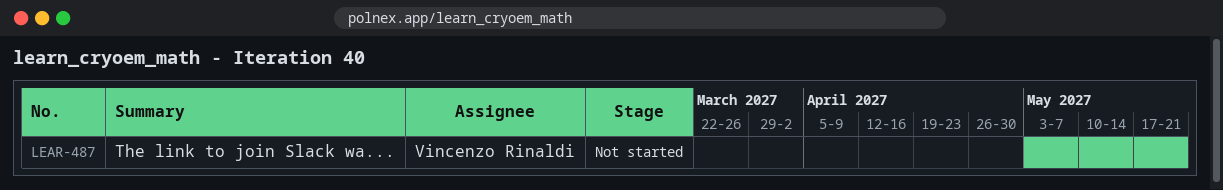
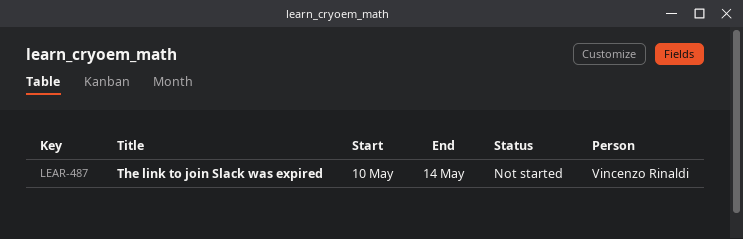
LEAR-487, start: May 3 -> May 10
LEAR-487, due: May 21 -> May 14

